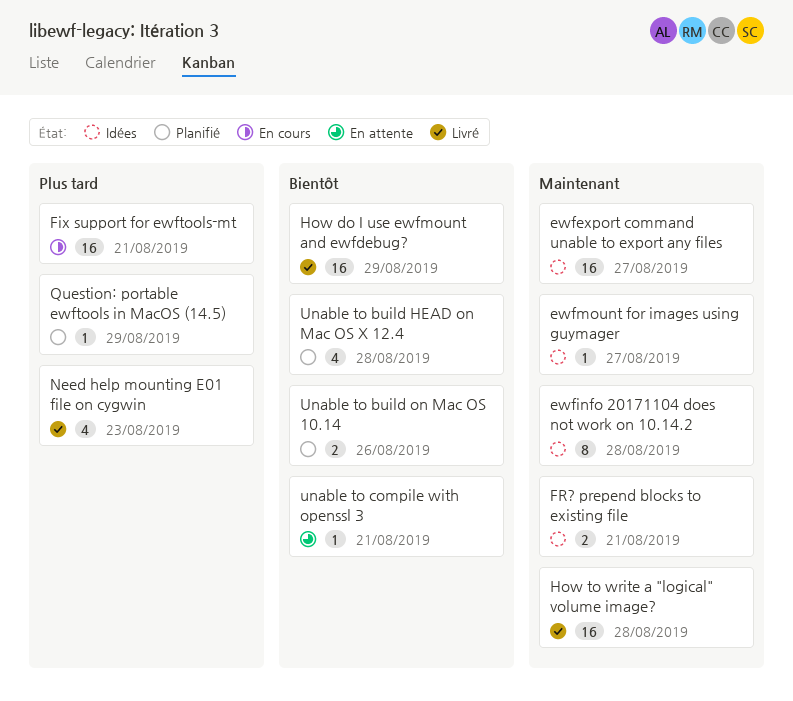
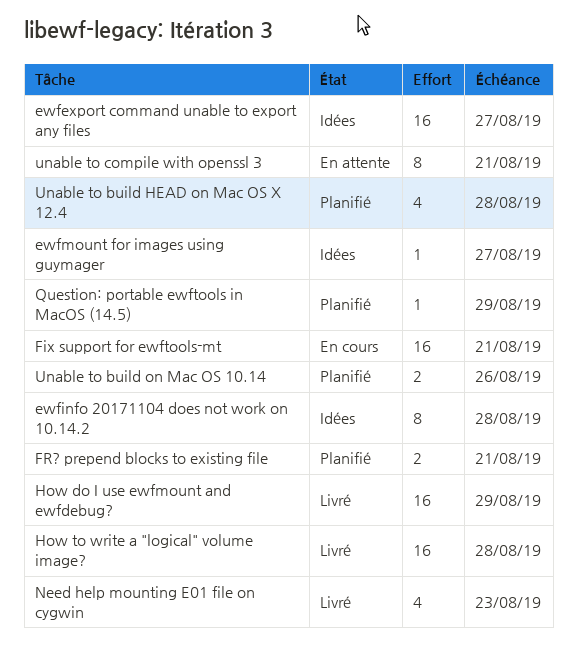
FR? prepend blocks to existing file, status: Idées -> Planifié
unable to compile with openssl 3, estimate: 1 -> 8

